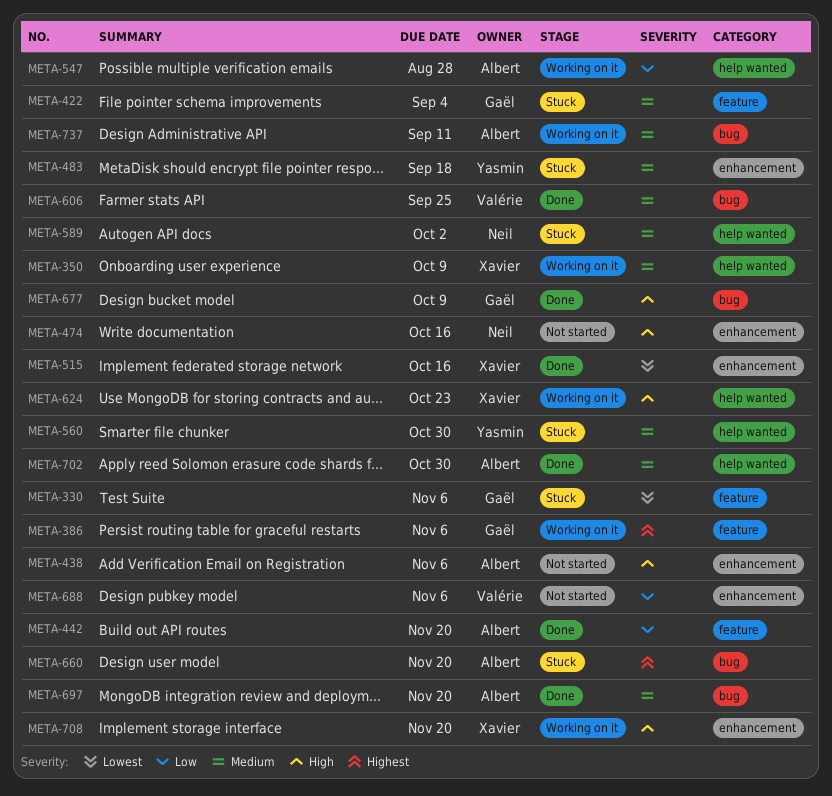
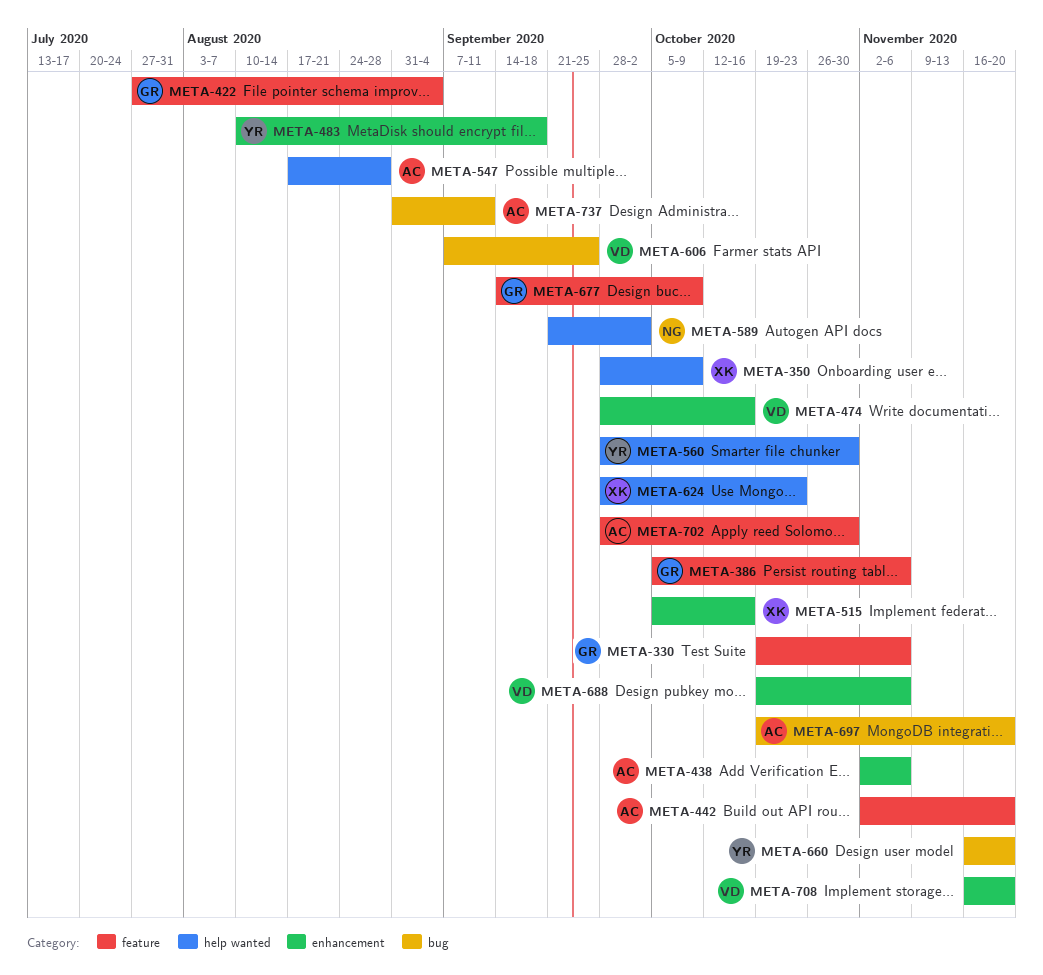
META-474, owner: Neil -> Valérie
META-660, owner: Albert -> Yasmin
META-677, label: bug -> feature
META-702, label: help wanted -> feature
META-708, owner: Xavier -> Valérie

